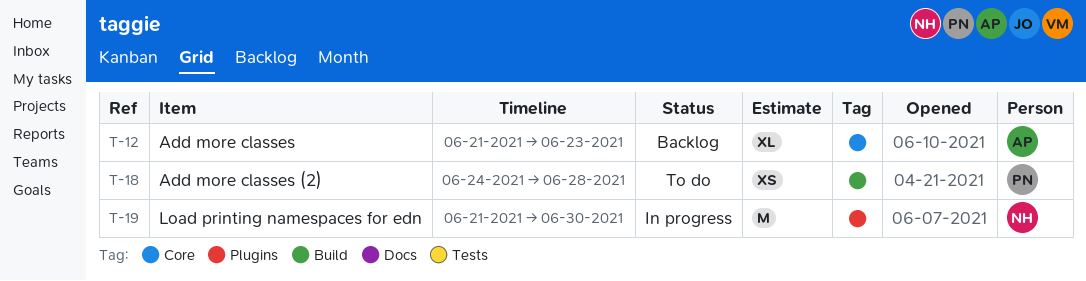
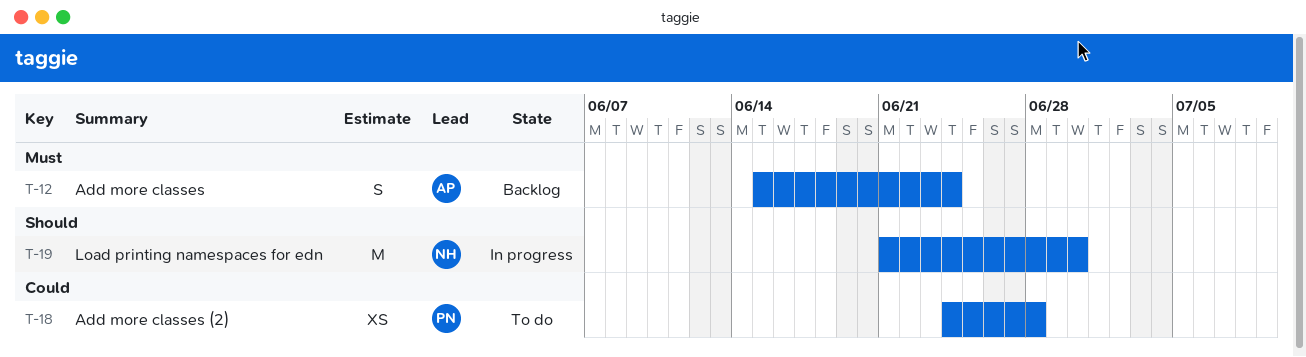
T-12, estimate: XL -> S
T-12, start: Jun 21 -> Jun 15
T-12, due: Jun 23 -> Jun 24

